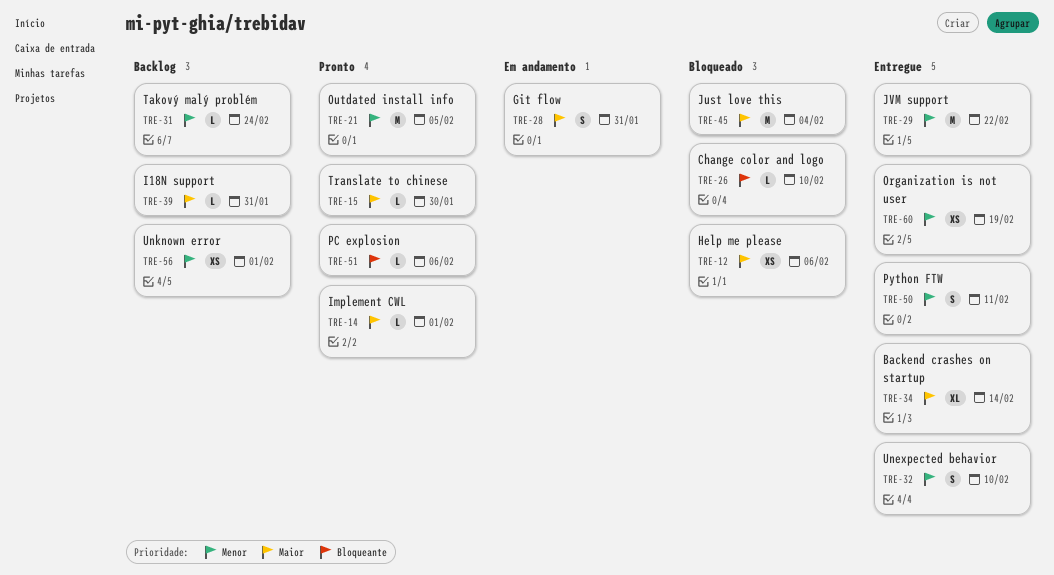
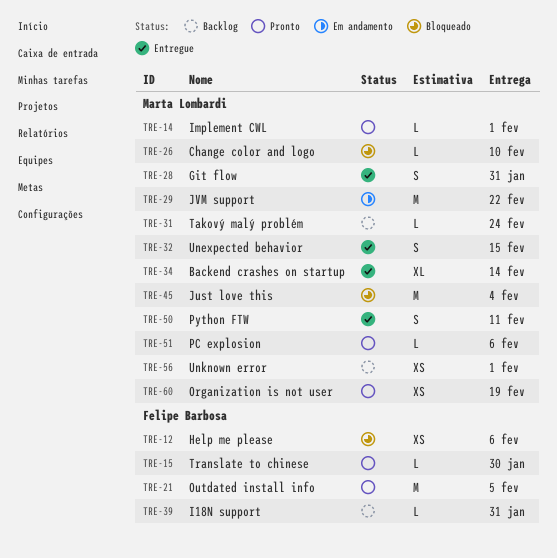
TRE-28, status: Em andamento -> Entregue
TRE-29, status: Entregue -> Em andamento
TRE-32, due: Feb 10 -> Feb 15
TRE-60, status: Entregue -> Pronto

